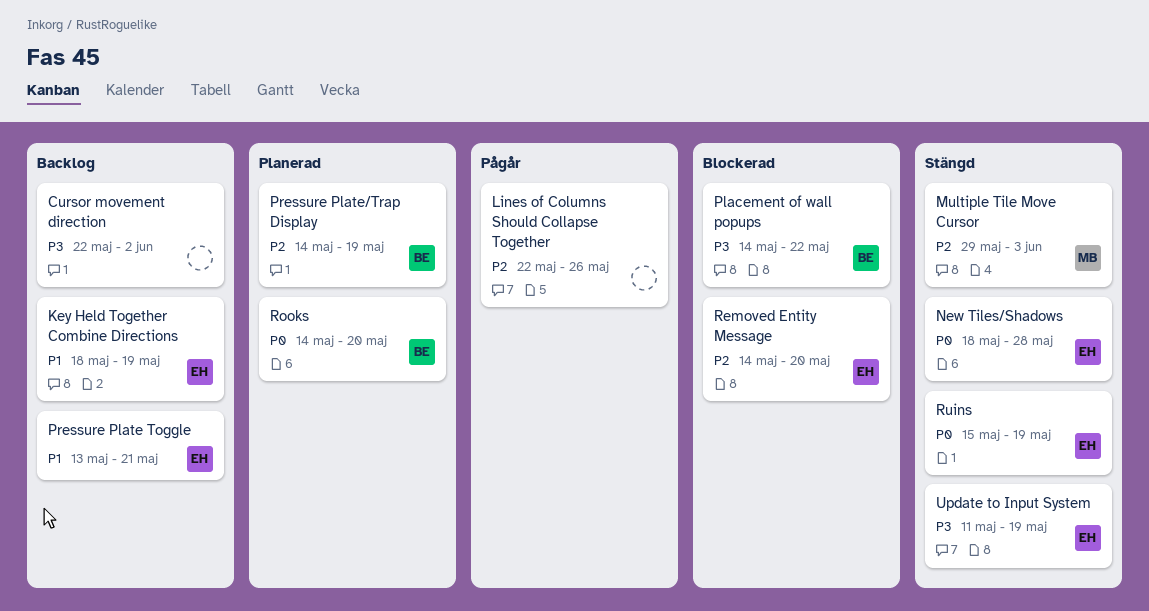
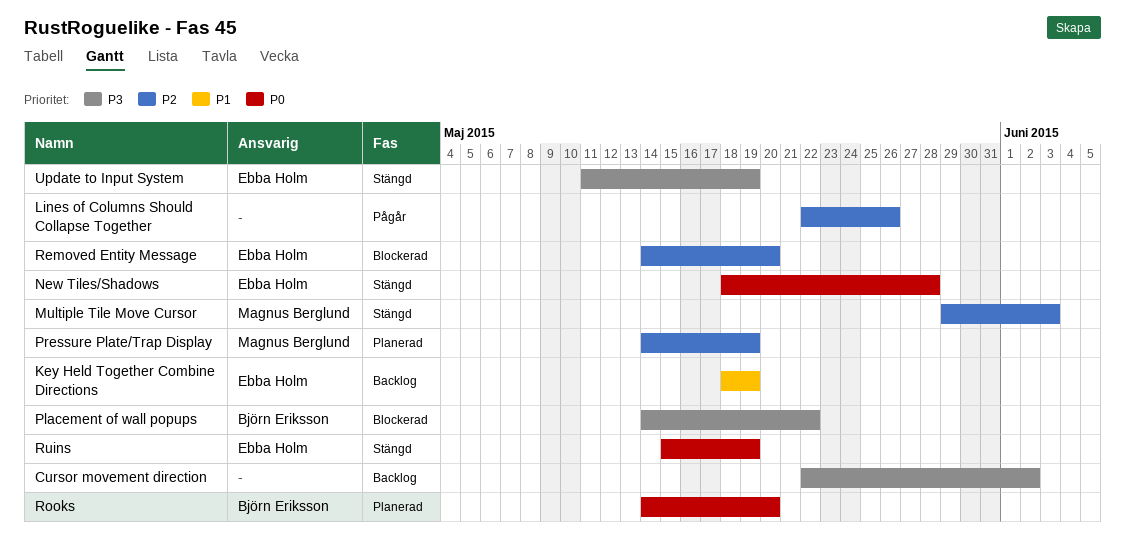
Pressure Plate Toggle: present -> none
Pressure Plate/Trap Display, owner: Björn Eriksson -> Magnus Berglund

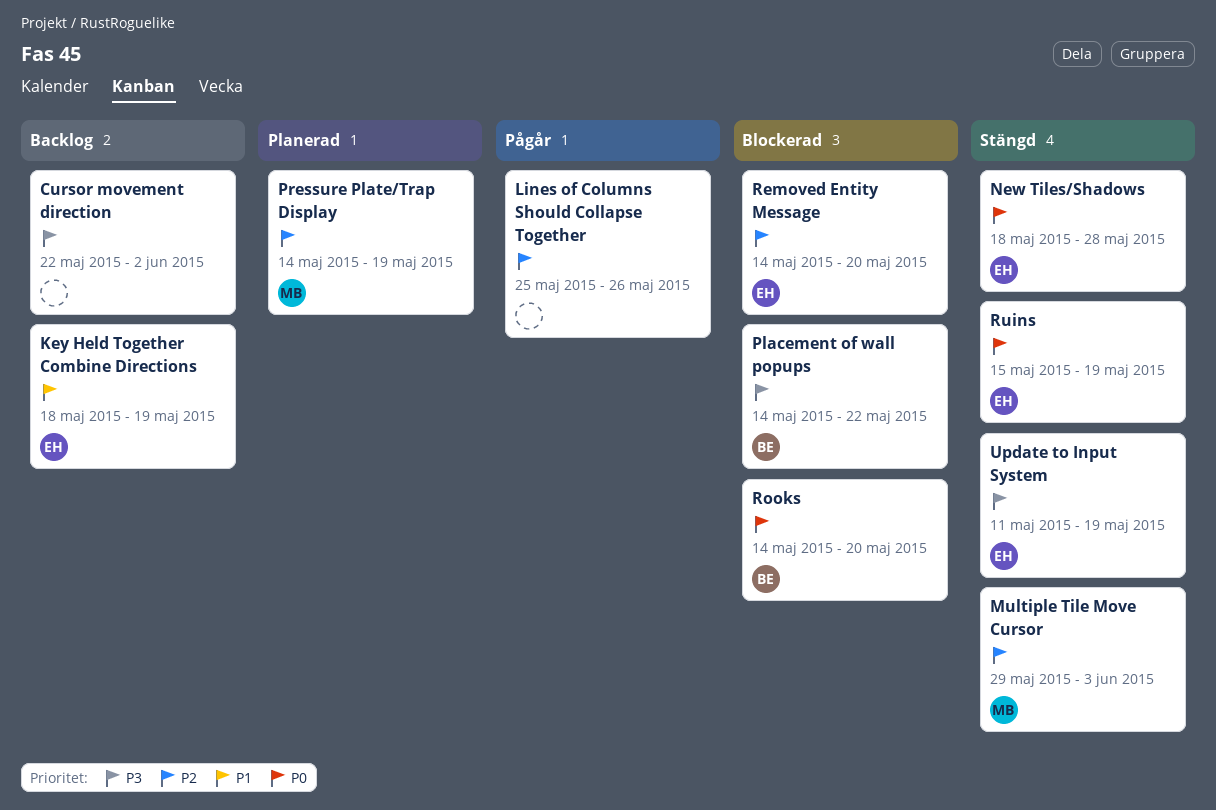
Lines of Columns Should Collapse Together, start: May 22 -> May 25
Rooks, status: Planerad -> Blockerad

